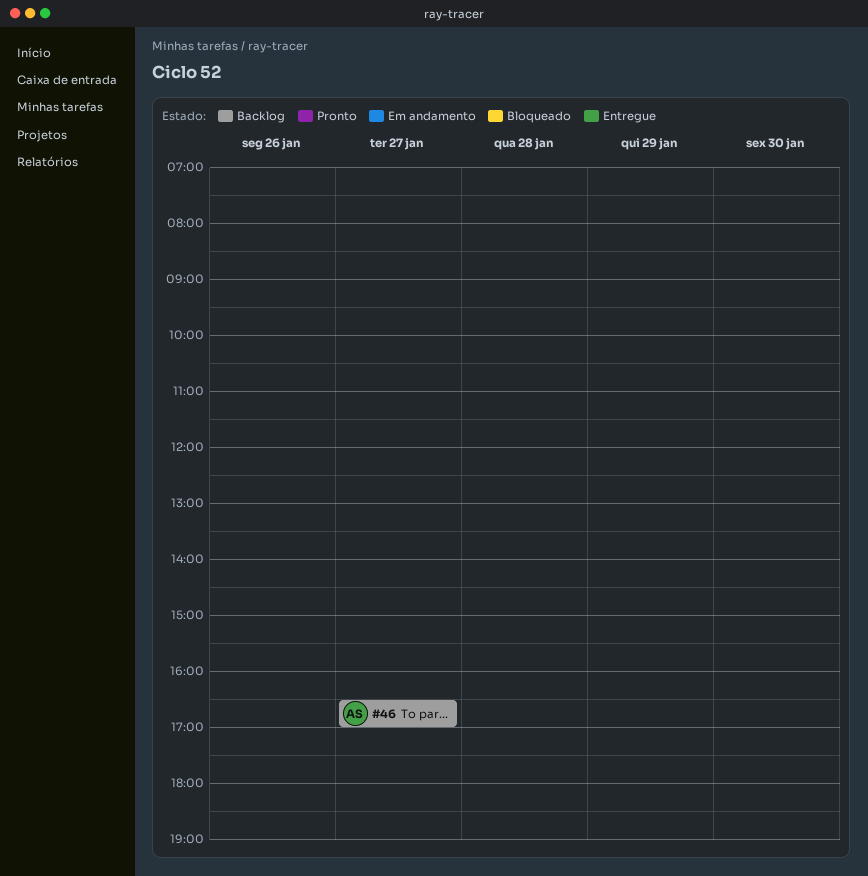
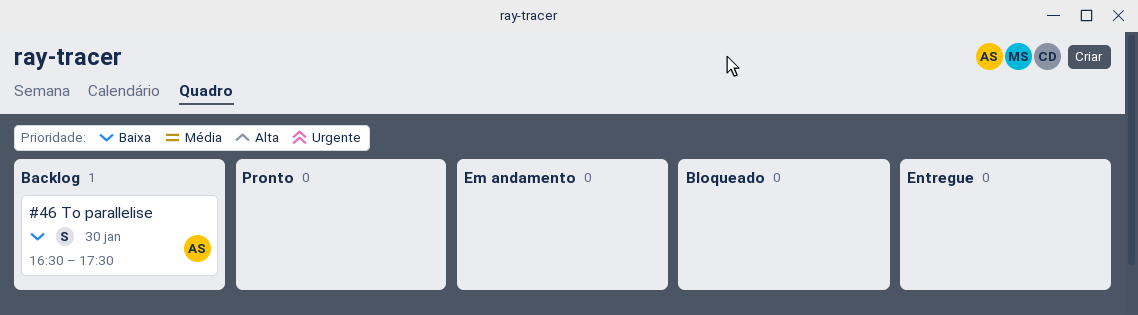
#46, day: Jan 27 -> Jan 30
#46, ends: 17:00 -> 17:30

